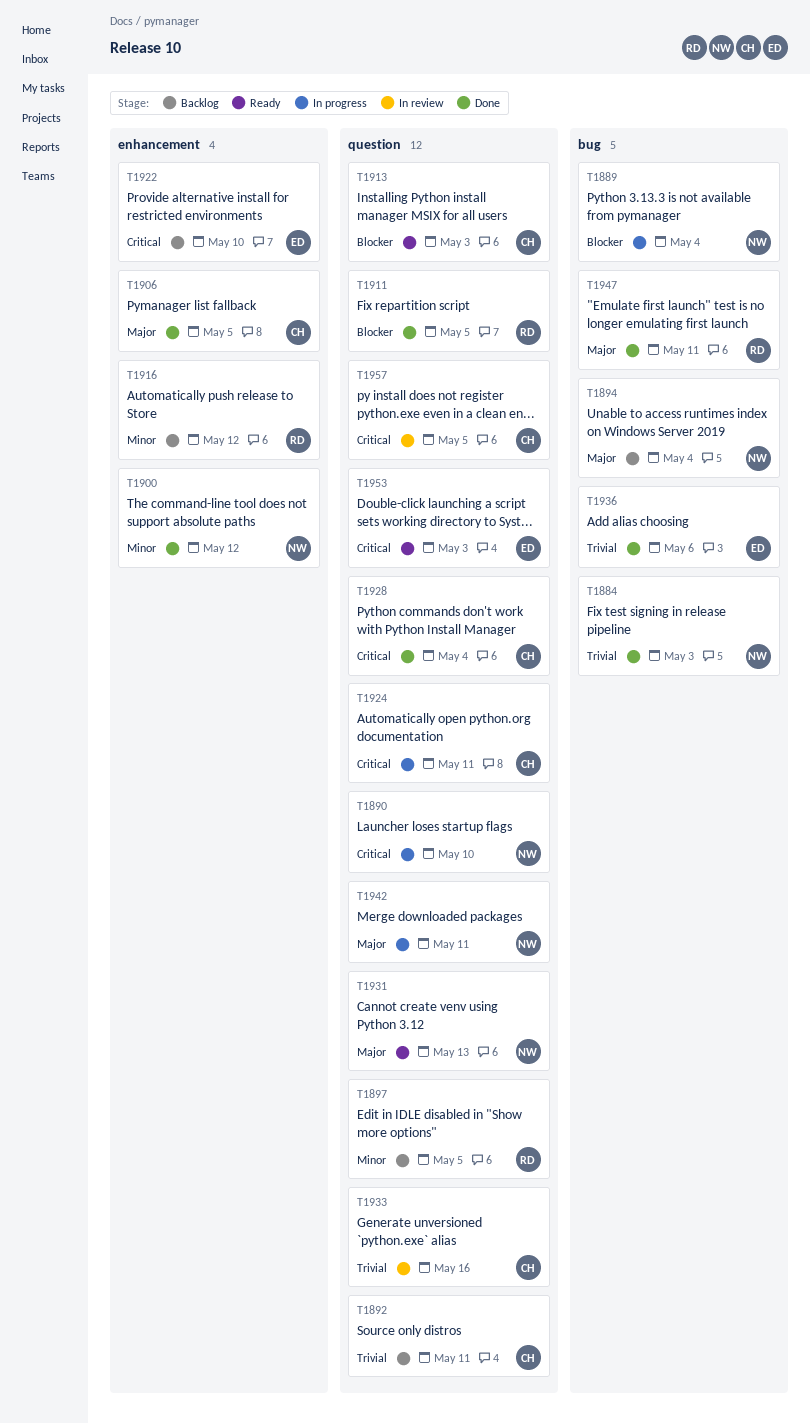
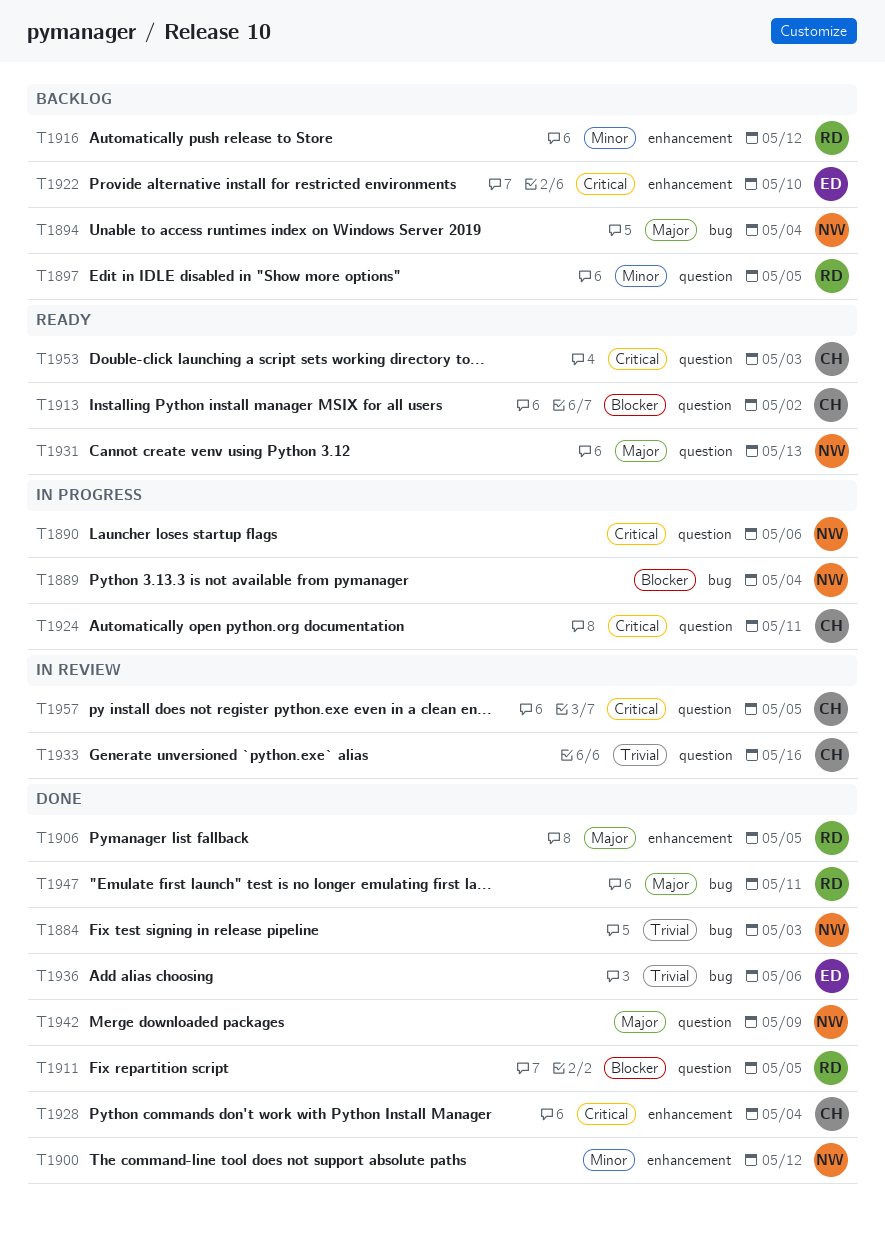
T1890, due: May 10 -> May 6
T1892: present -> none
T1906, owner: CH -> RD
T1913, due: May 3 -> May 2
T1928, label: question -> enhancement
T1942, status: In progress -> Done
T1942, due: May 11 -> May 9
T1953, owner: ED -> CH

